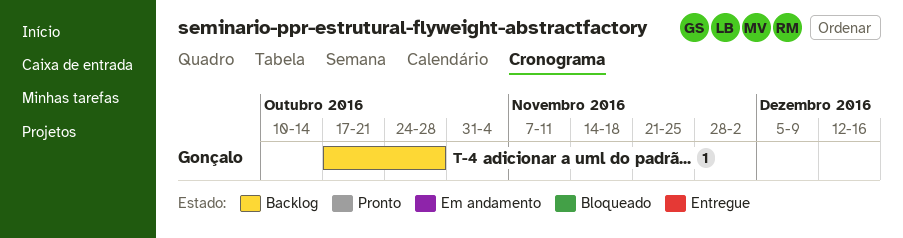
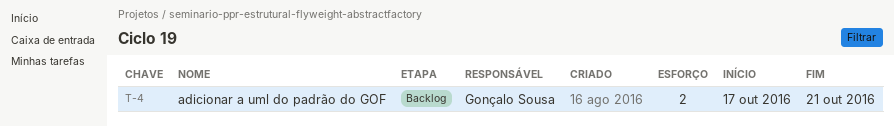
T-4, estimate: 1 -> 2
T-4, due: Oct 28 -> Oct 21

